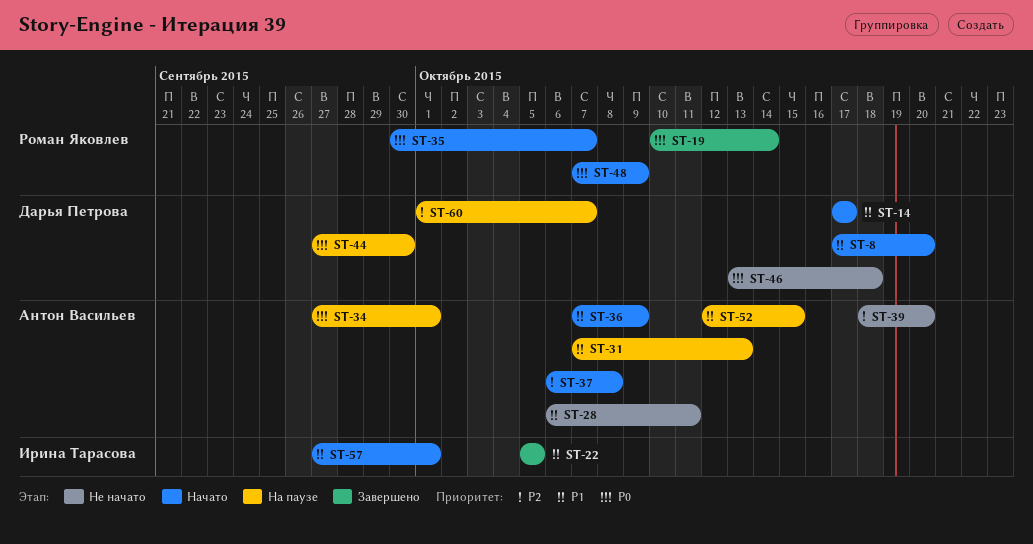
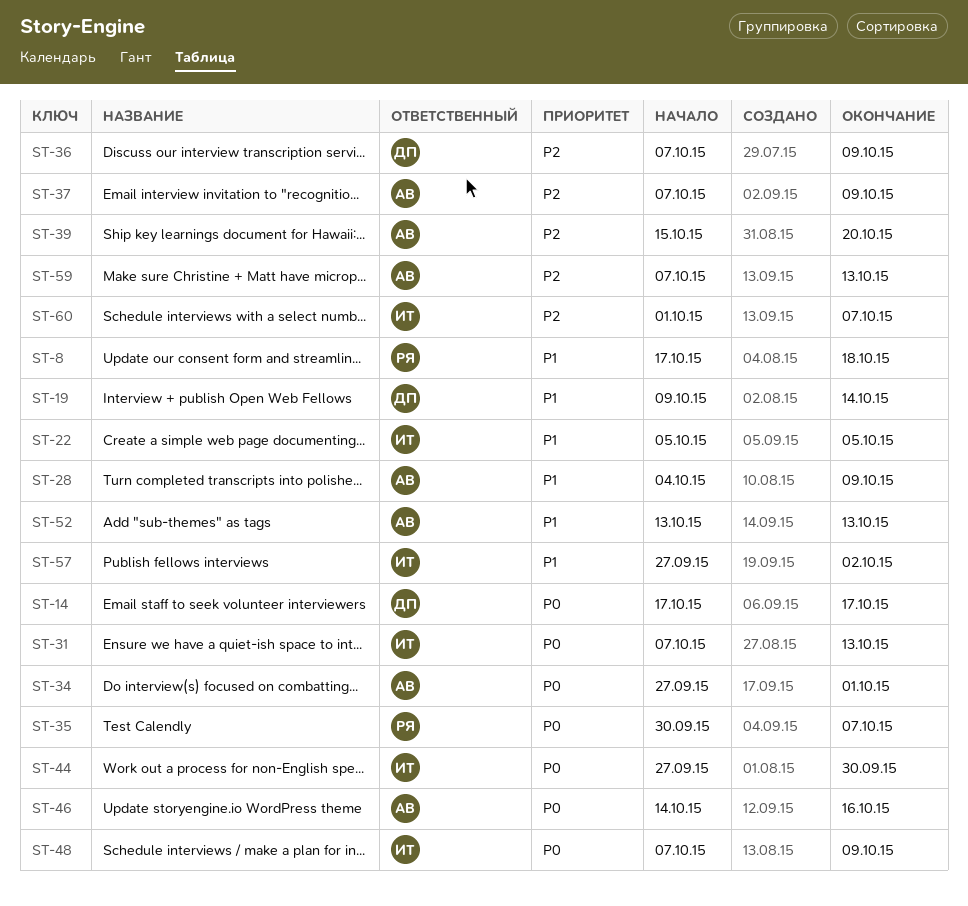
ST-8, owner: Дарья Петрова -> Роман Яковлев
ST-8, due: Oct 20 -> Oct 18
ST-14, priority: P1 -> P0
ST-19, owner: Роман Яковлев -> Дарья Петрова
ST-19, priority: P0 -> P1
ST-19, start: Oct 10 -> Oct 9
ST-28, start: Oct 6 -> Oct 4
ST-28, due: Oct 11 -> Oct 9
ST-31, owner: Антон Васильев -> Ирина Тарасова
ST-31, priority: P1 -> P0
ST-36, owner: Антон Васильев -> Дарья Петрова
ST-36, priority: P1 -> P2
ST-37, start: Oct 6 -> Oct 7
ST-37, due: Oct 8 -> Oct 9
ST-39, start: Oct 18 -> Oct 15
ST-44, owner: Дарья Петрова -> Ирина Тарасова
ST-46, owner: Дарья Петрова -> Антон Васильев
ST-46, start: Oct 13 -> Oct 14
ST-46, due: Oct 18 -> Oct 16
ST-48, owner: Роман Яковлев -> Ирина Тарасова
ST-52, start: Oct 12 -> Oct 13
ST-52, due: Oct 15 -> Oct 13
ST-57, due: Oct 1 -> Oct 2
ST-59: none -> present
ST-60, owner: Дарья Петрова -> Ирина Тарасова

